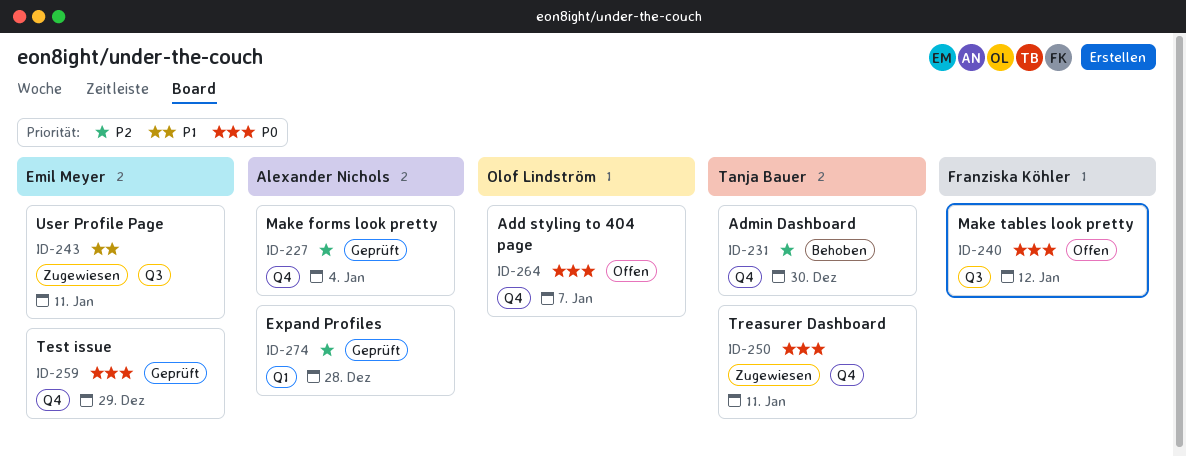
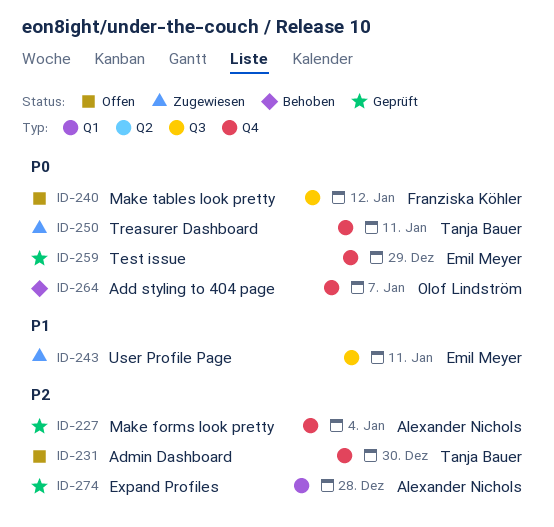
ID-231, status: Behoben -> Offen
ID-264, status: Offen -> Behoben

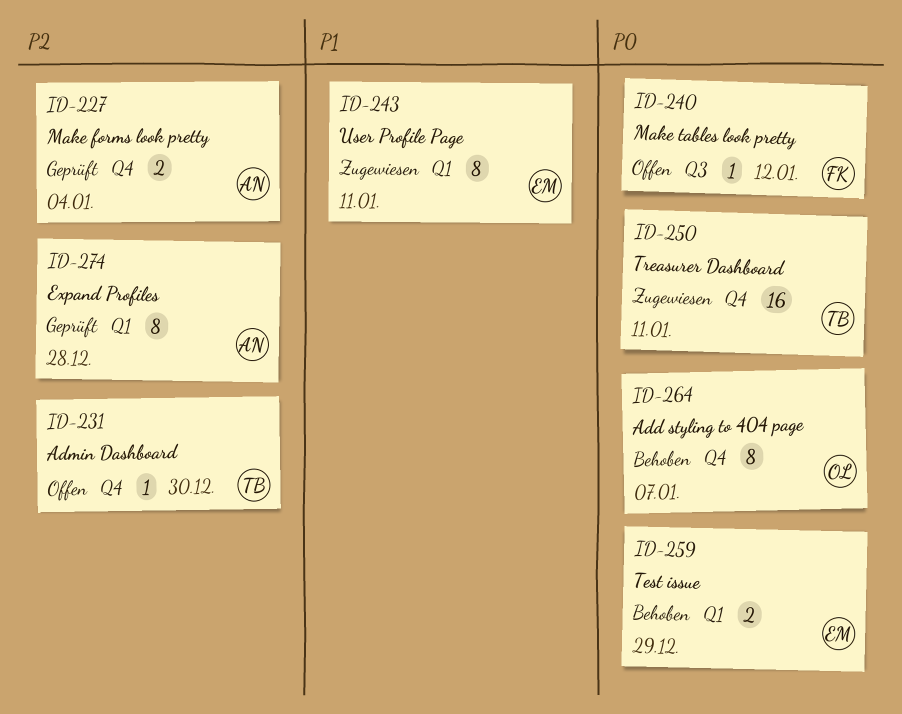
ID-243, label: Q3 -> Q1
ID-259, status: Geprüft -> Behoben
ID-259, label: Q4 -> Q1

